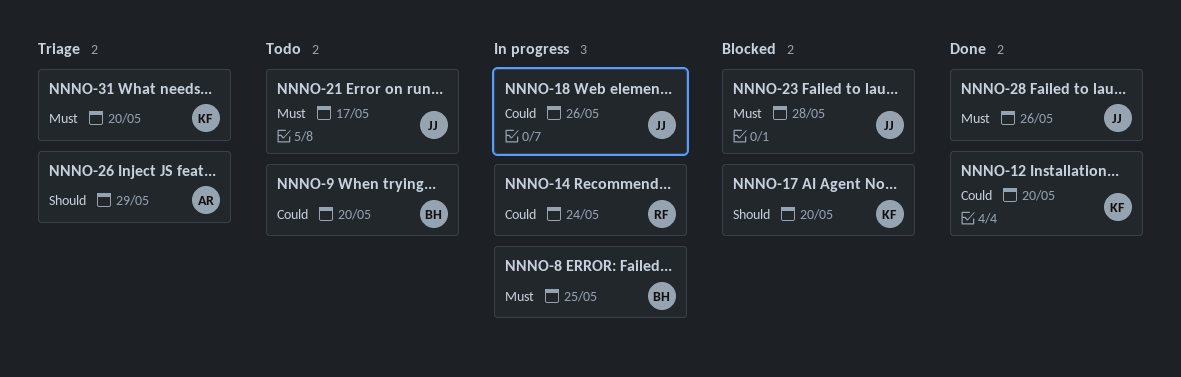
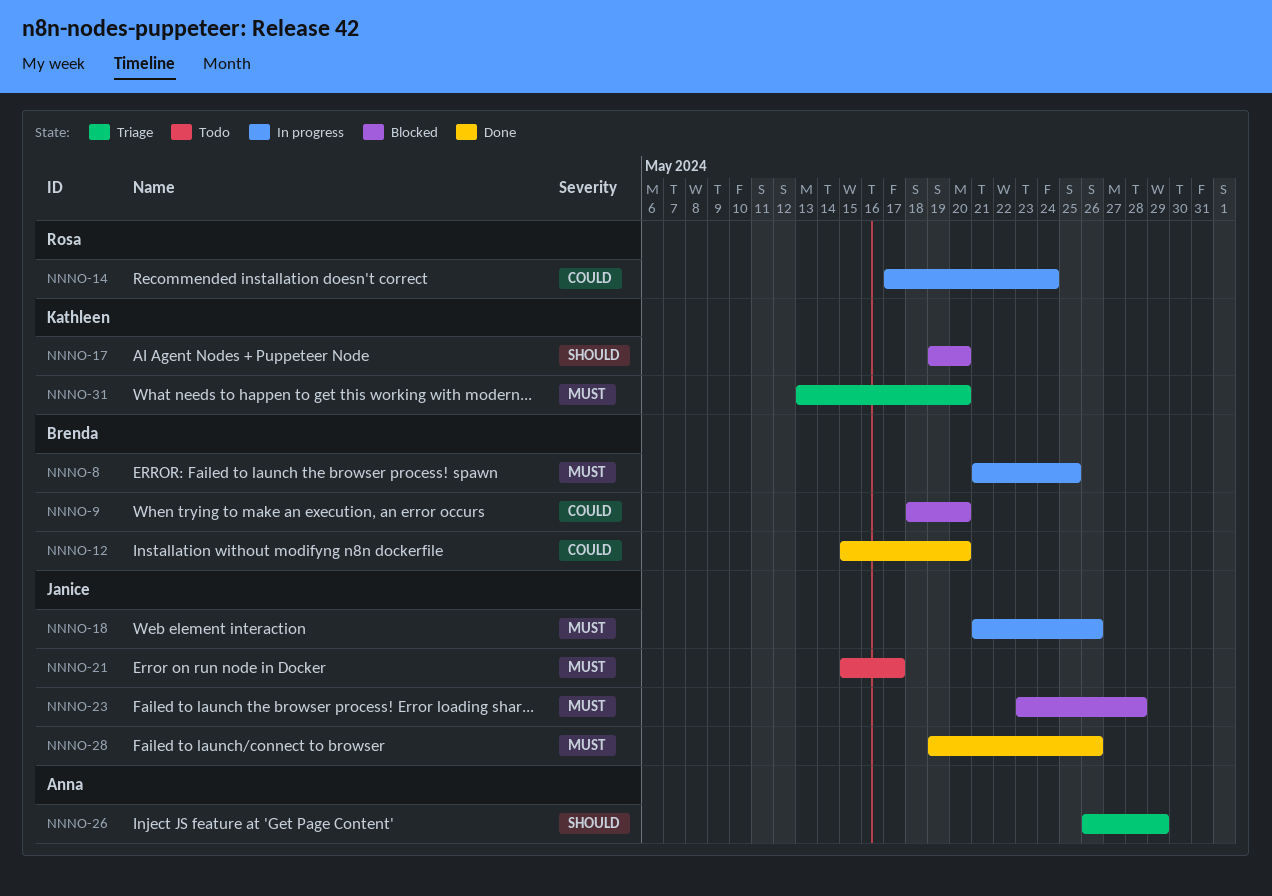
NNNO-9, status: Todo -> Blocked
NNNO-12, owner: Kathleen -> Brenda
NNNO-18, priority: Could -> Must

